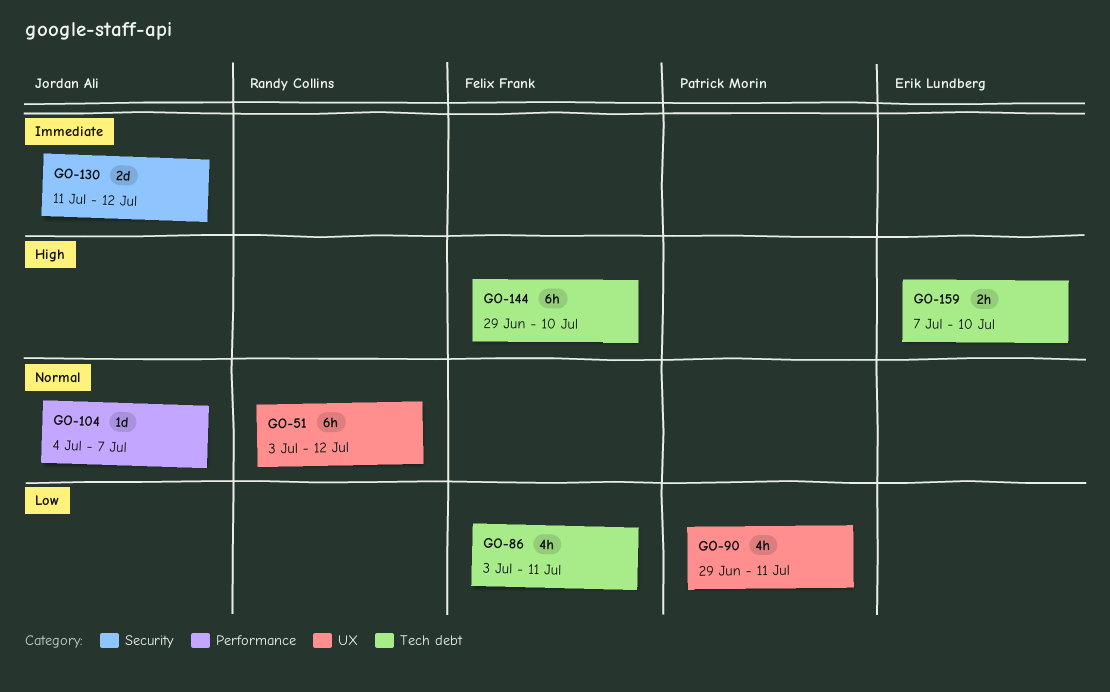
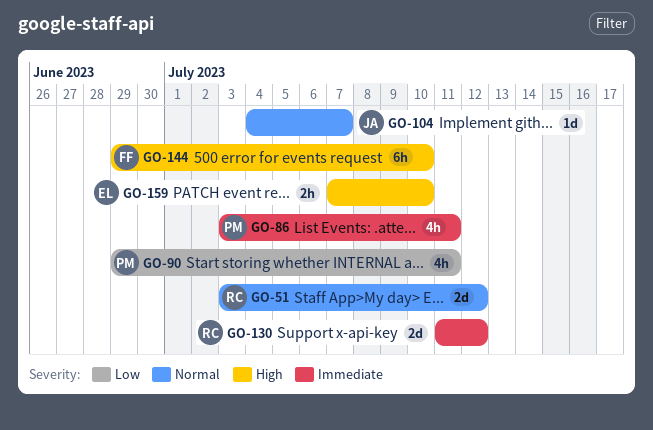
GO-51, estimate: 6h -> 2d
GO-86, owner: Felix Frank -> Patrick Morin
GO-86, priority: Low -> Immediate
GO-130, owner: Jordan Ali -> Randy Collins

